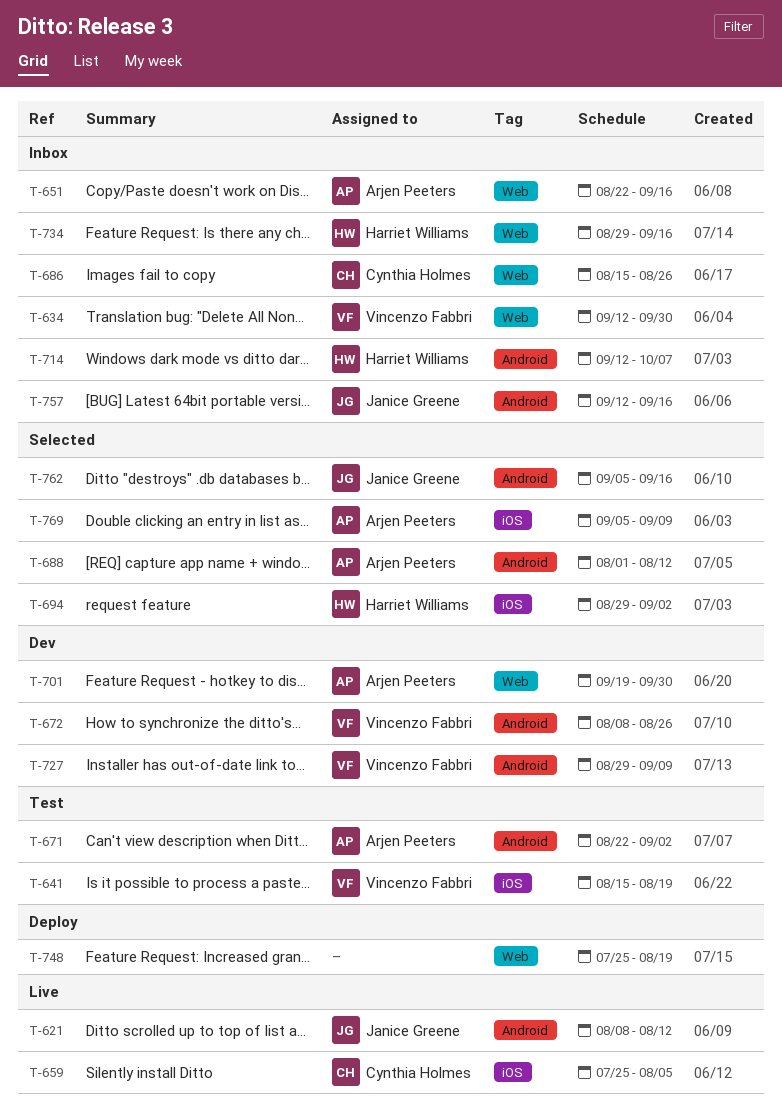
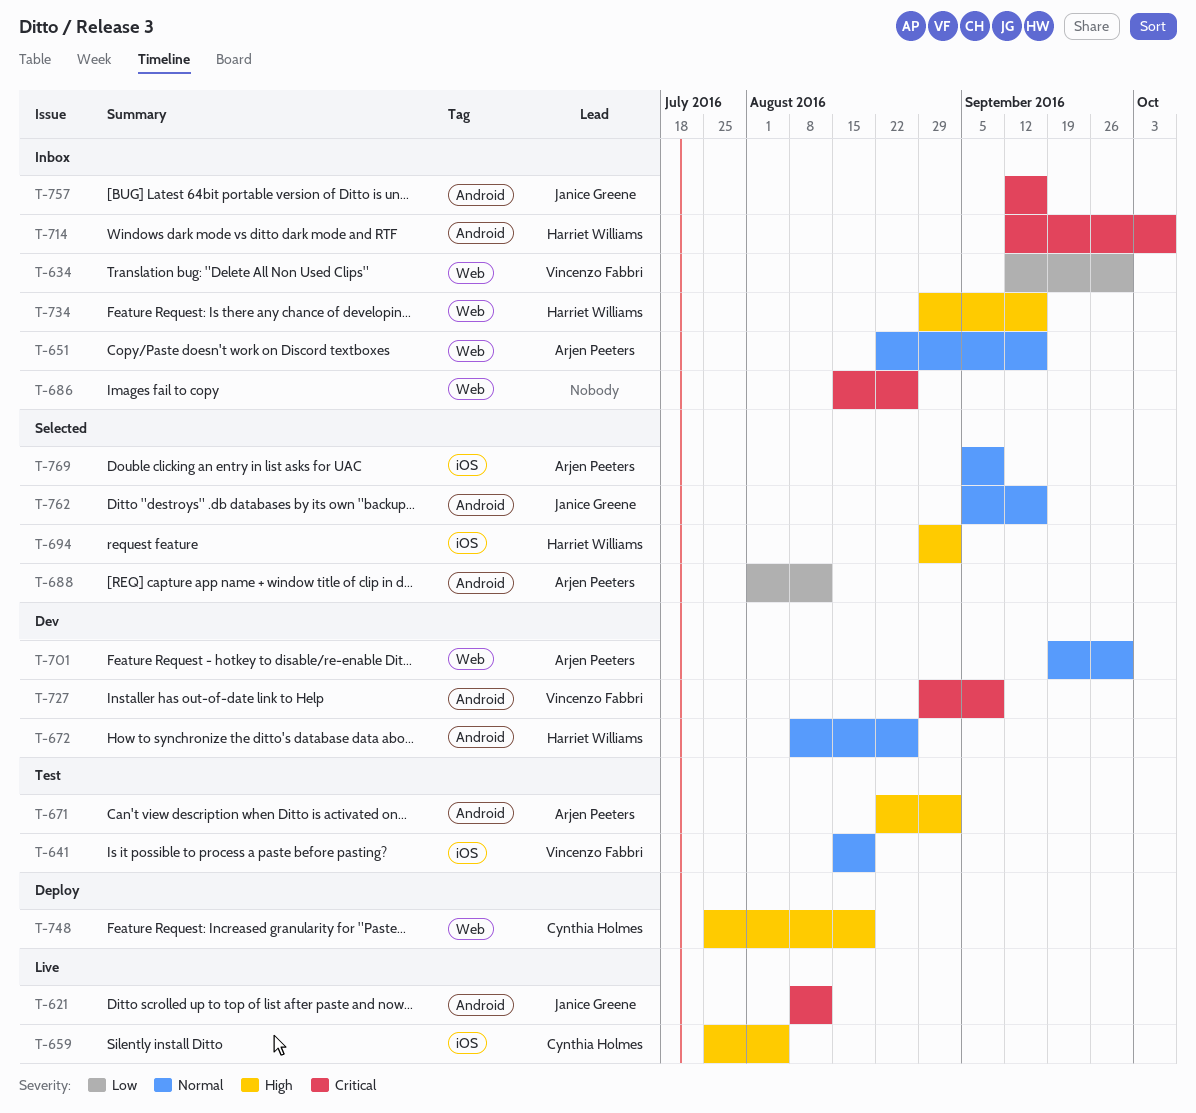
T-672, owner: Vincenzo Fabbri -> Harriet Williams
T-686, owner: Cynthia Holmes -> none
T-748, owner: none -> Cynthia Holmes

